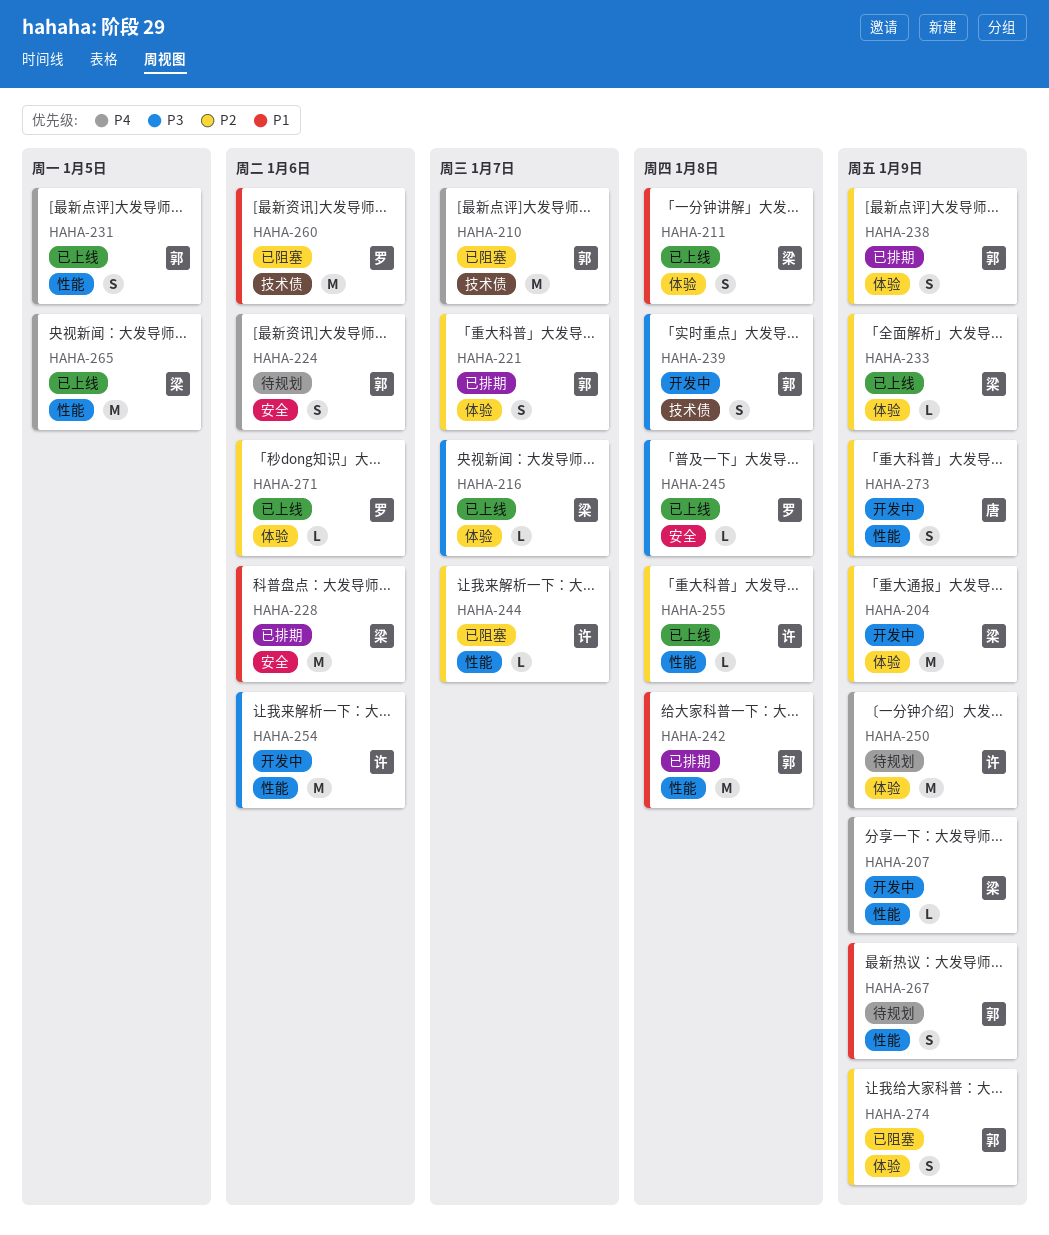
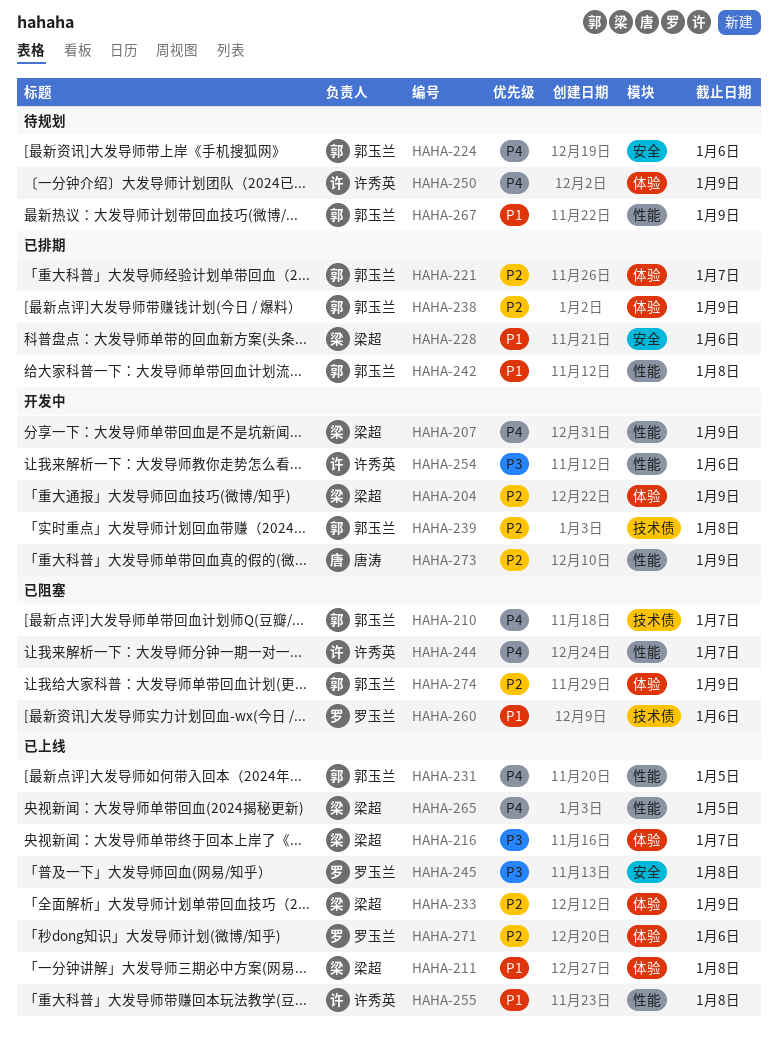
HAHA-239, priority: P3 -> P2
HAHA-244, priority: P2 -> P4
HAHA-255, priority: P2 -> P1

